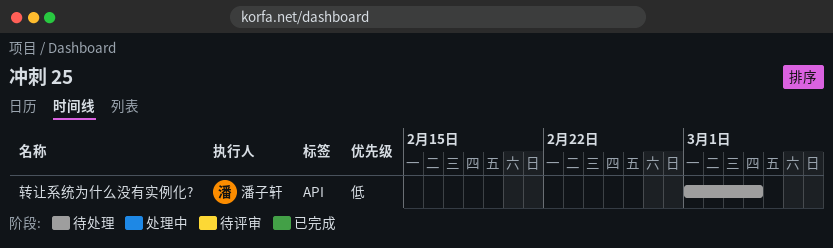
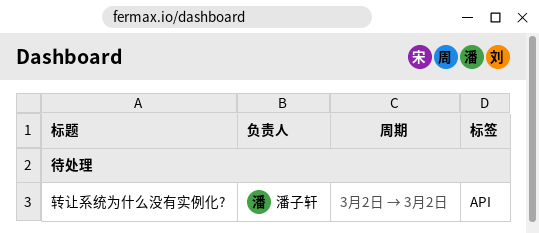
转让系统为什么没有实例化?, start: Mar 1 -> Mar 2
转让系统为什么没有实例化?, due: Mar 4 -> Mar 2

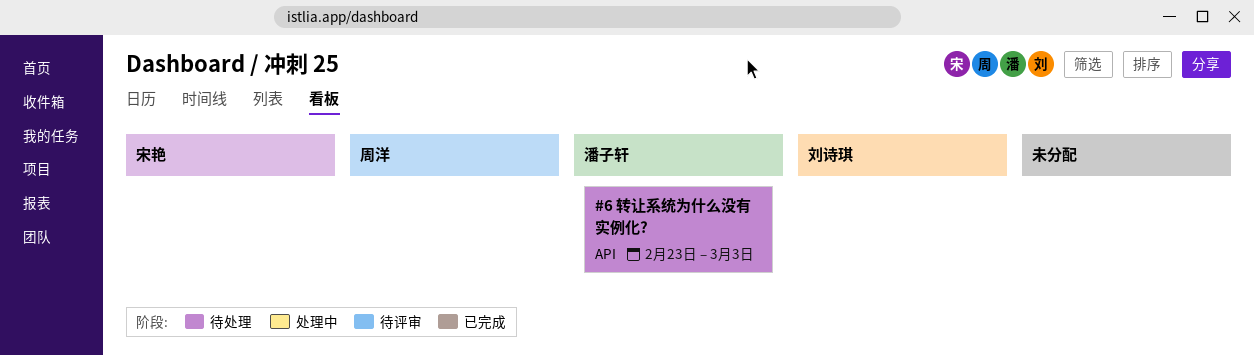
转让系统为什么没有实例化?, start: Mar 2 -> Feb 23
转让系统为什么没有实例化?, due: Mar 2 -> Mar 3

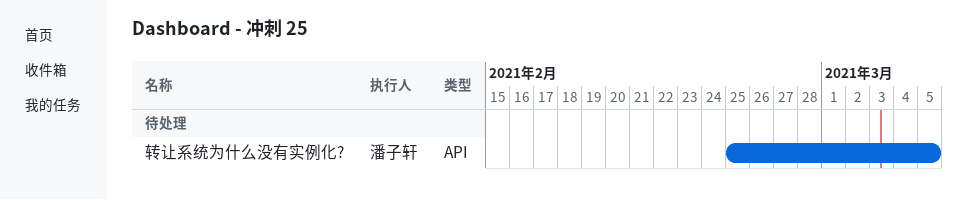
转让系统为什么没有实例化?, start: Feb 23 -> Feb 25
转让系统为什么没有实例化?, due: Mar 3 -> Mar 5

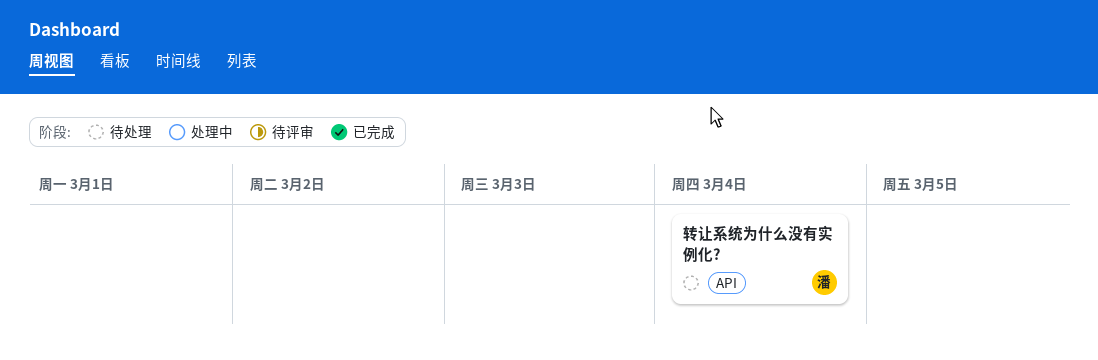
转让系统为什么没有实例化?, due: Mar 5 -> Mar 4

